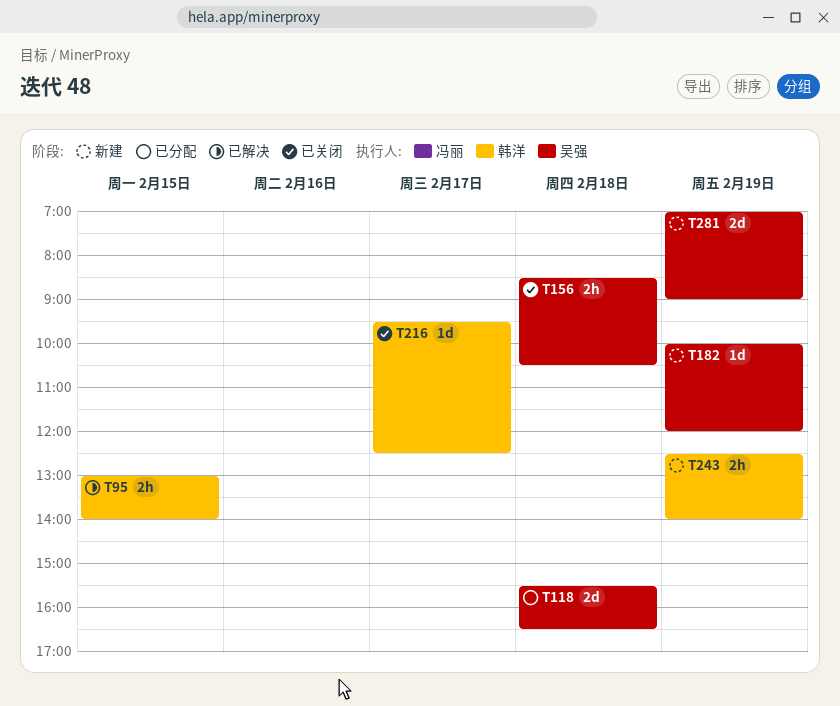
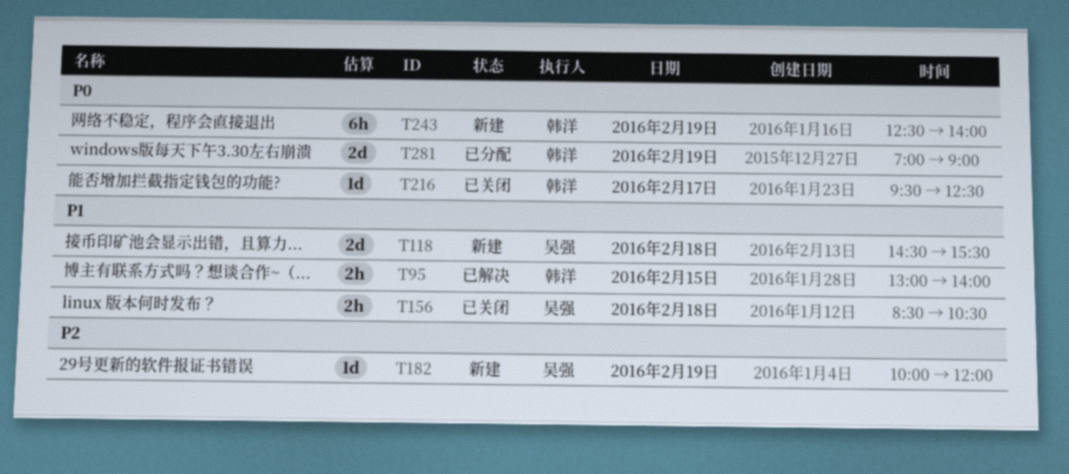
T118, status: 已分配 -> 新建
T118, begins: 15:30 -> 14:30
T118, ends: 16:30 -> 15:30
T243, estimate: 2h -> 6h
T281, status: 新建 -> 已分配
T281, owner: 吴强 -> 韩洋

